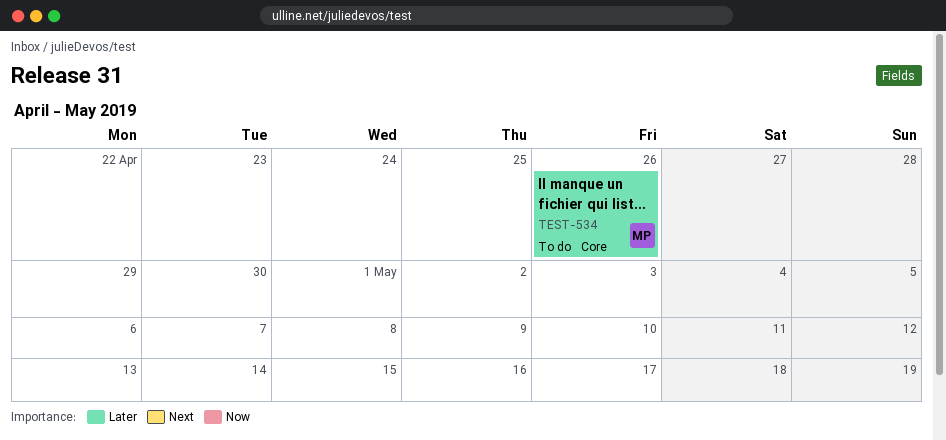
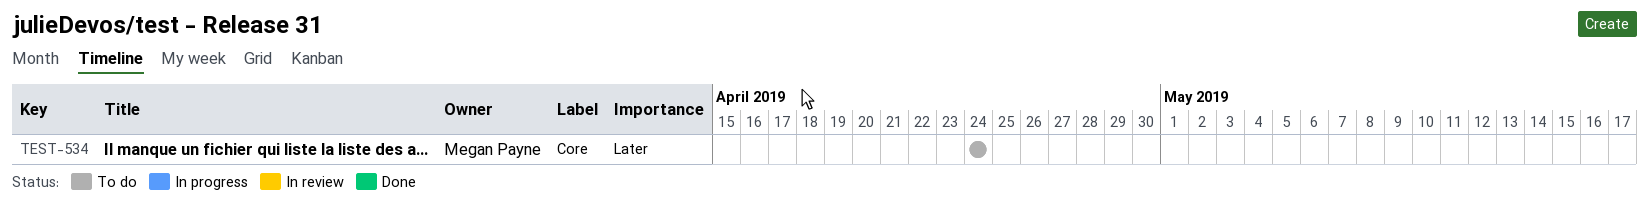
TEST-534, due: Apr 26 -> Apr 24

